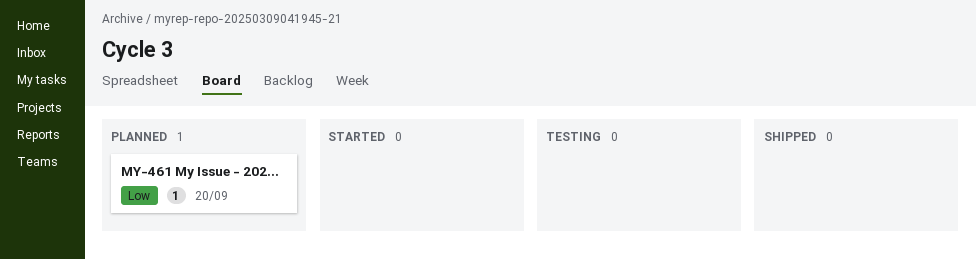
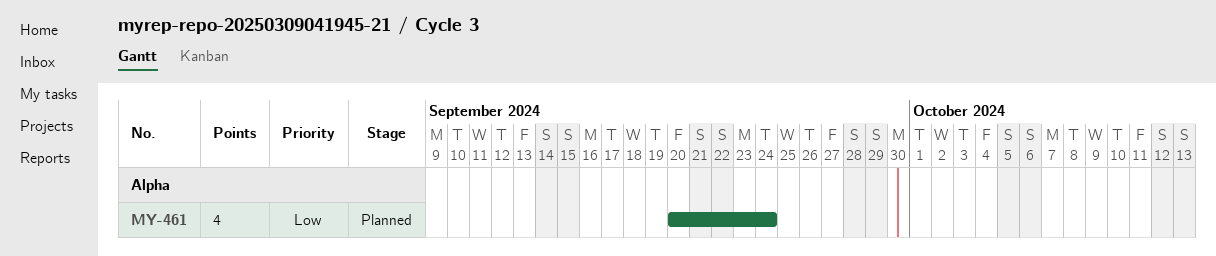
MY-461, estimate: 1 -> 4
MY-461, due: Sep 20 -> Sep 24

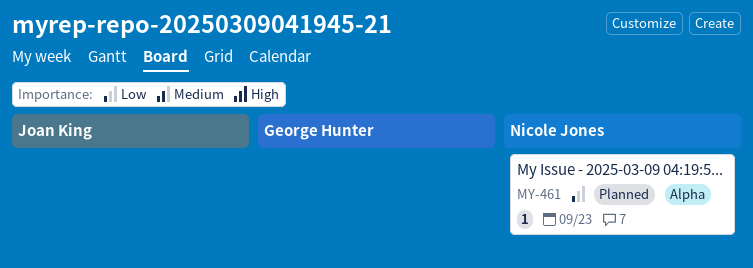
MY-461, estimate: 4 -> 1
MY-461, due: Sep 24 -> Sep 23

